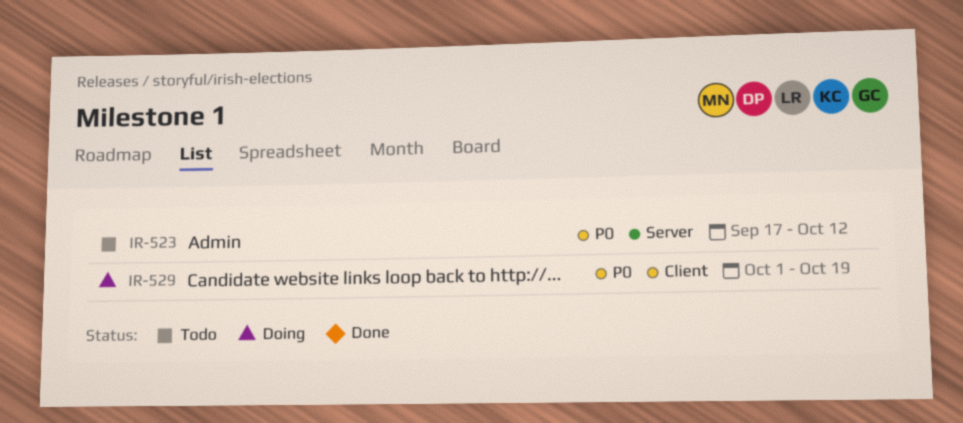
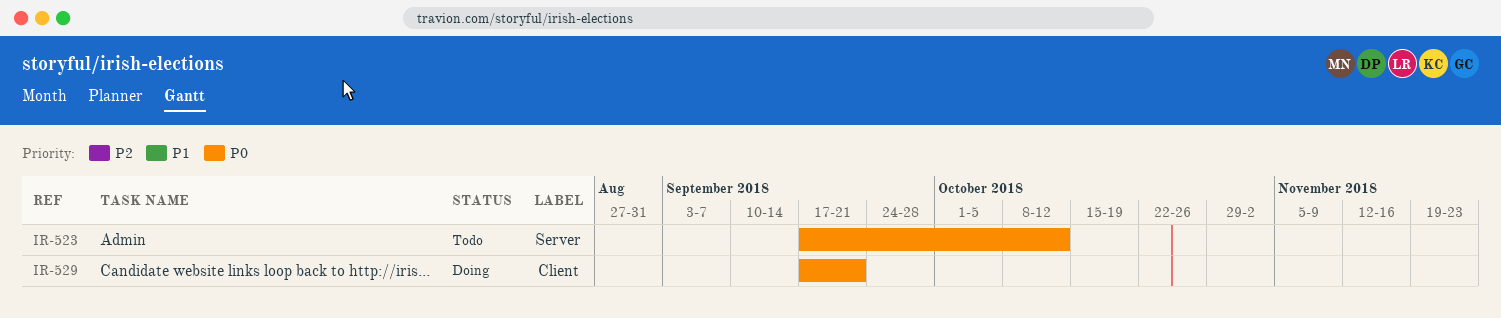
IR-529, start: Oct 1 -> Sep 17
IR-529, due: Oct 19 -> Sep 21

